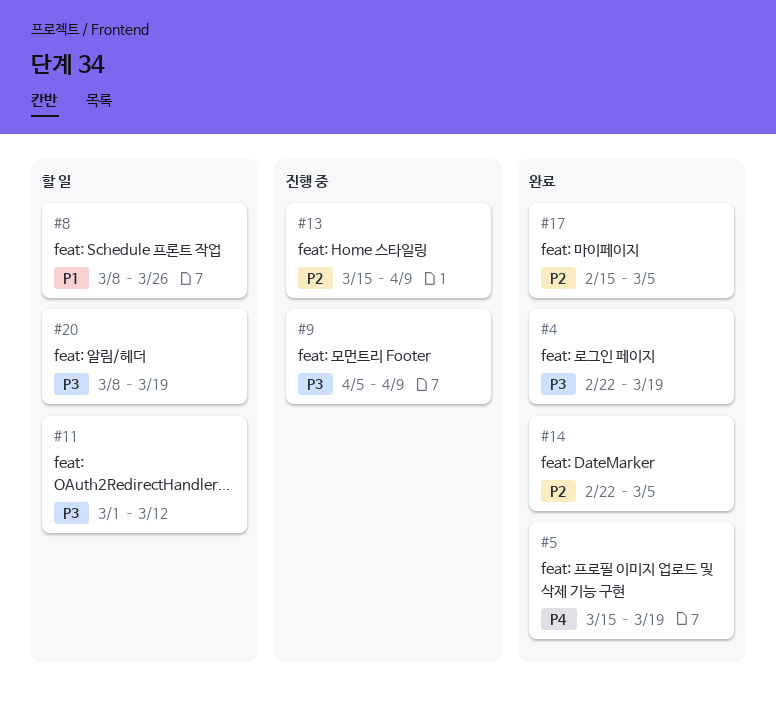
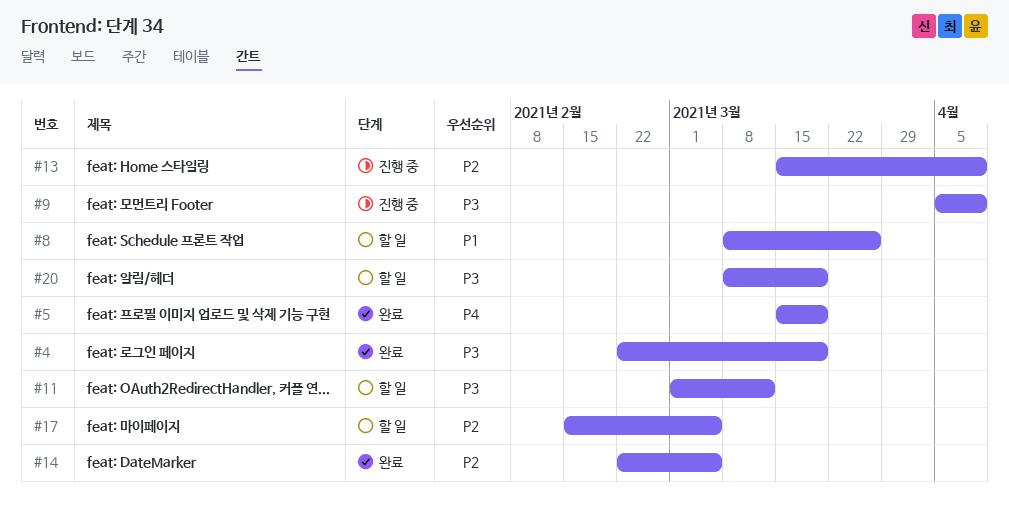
#17, status: 완료 -> 할 일

